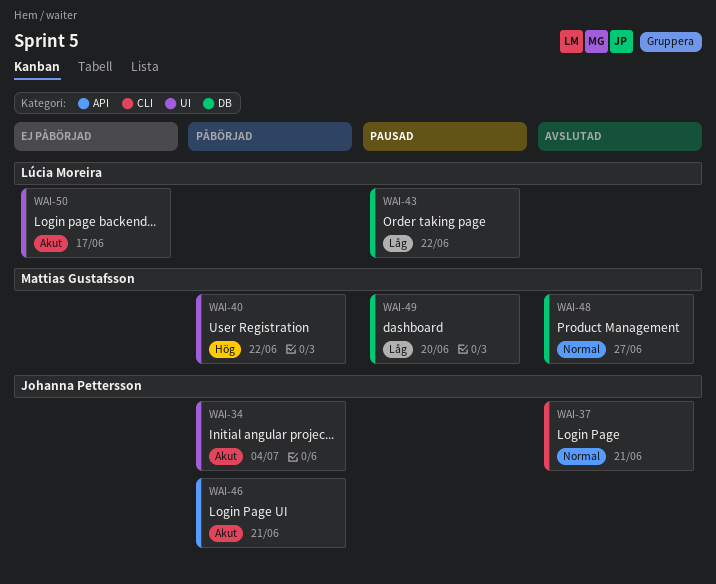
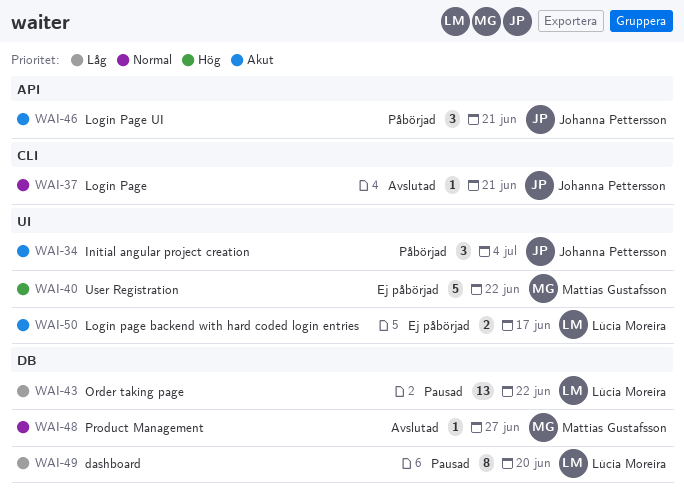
WAI-40, status: Påbörjad -> Ej påbörjad
WAI-49, owner: Mattias Gustafsson -> Lúcia Moreira

